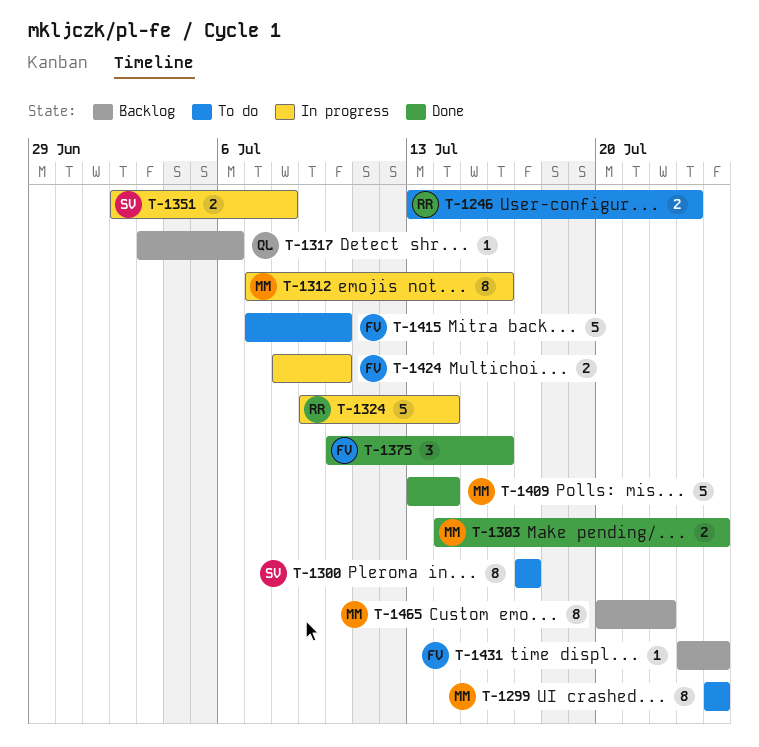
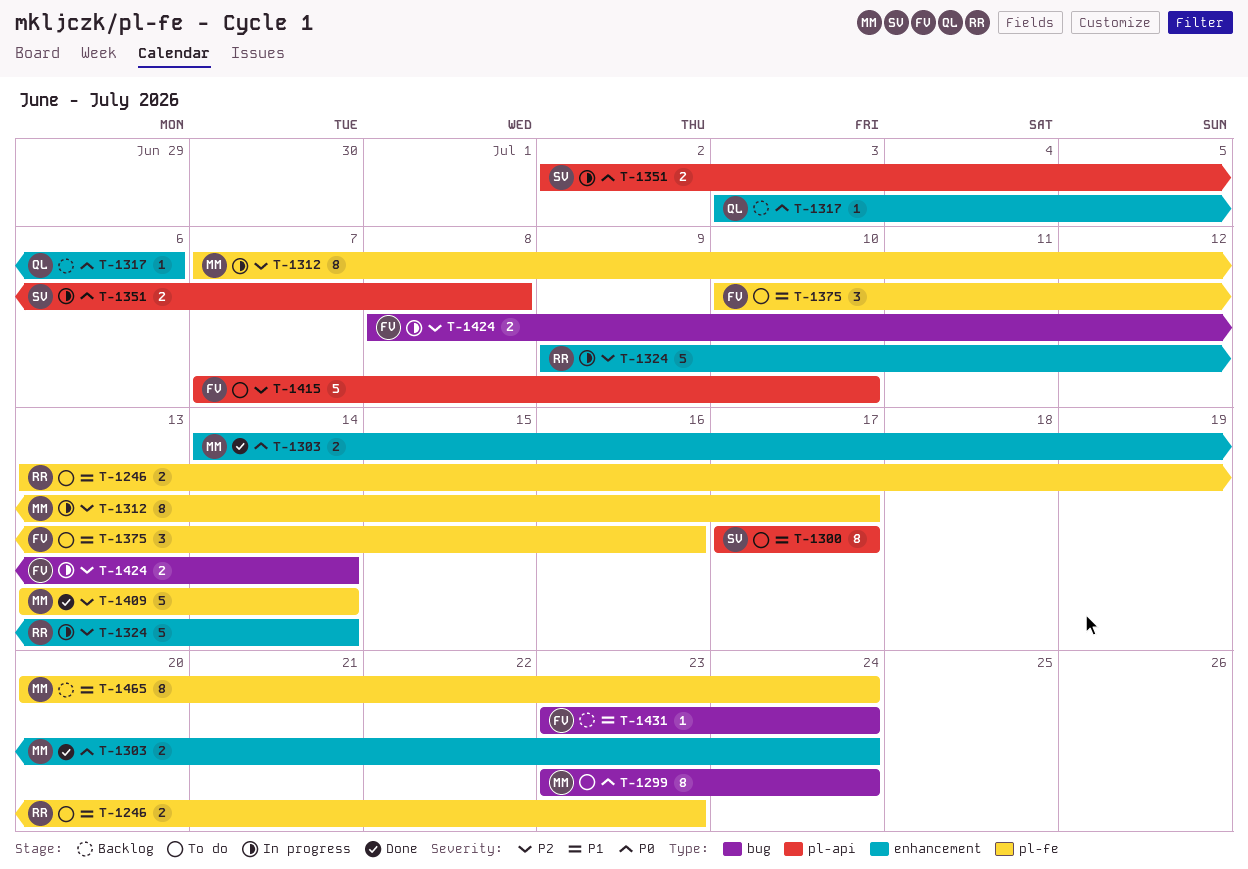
T-1299, start: Jul 24 -> Jul 23
T-1312, due: Jul 16 -> Jul 17
T-1375, status: Done -> To do
T-1424, due: Jul 10 -> Jul 14
T-1465, due: Jul 22 -> Jul 24

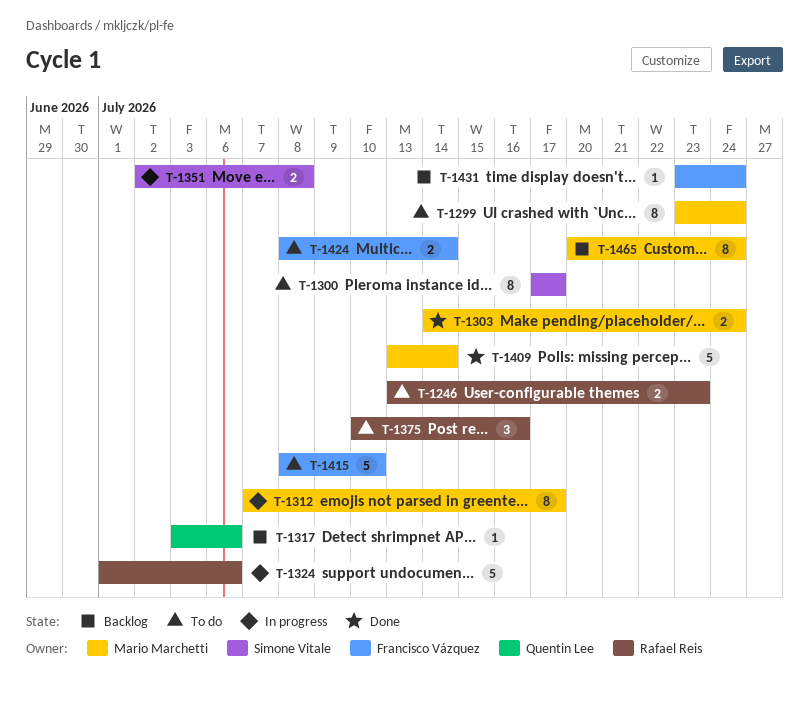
T-1324, start: Jul 9 -> Jul 1
T-1324, due: Jul 14 -> Jul 6
T-1375, owner: Francisco Vázquez -> Rafael Reis
T-1415, start: Jul 7 -> Jul 8
T-1424, status: In progress -> To do

